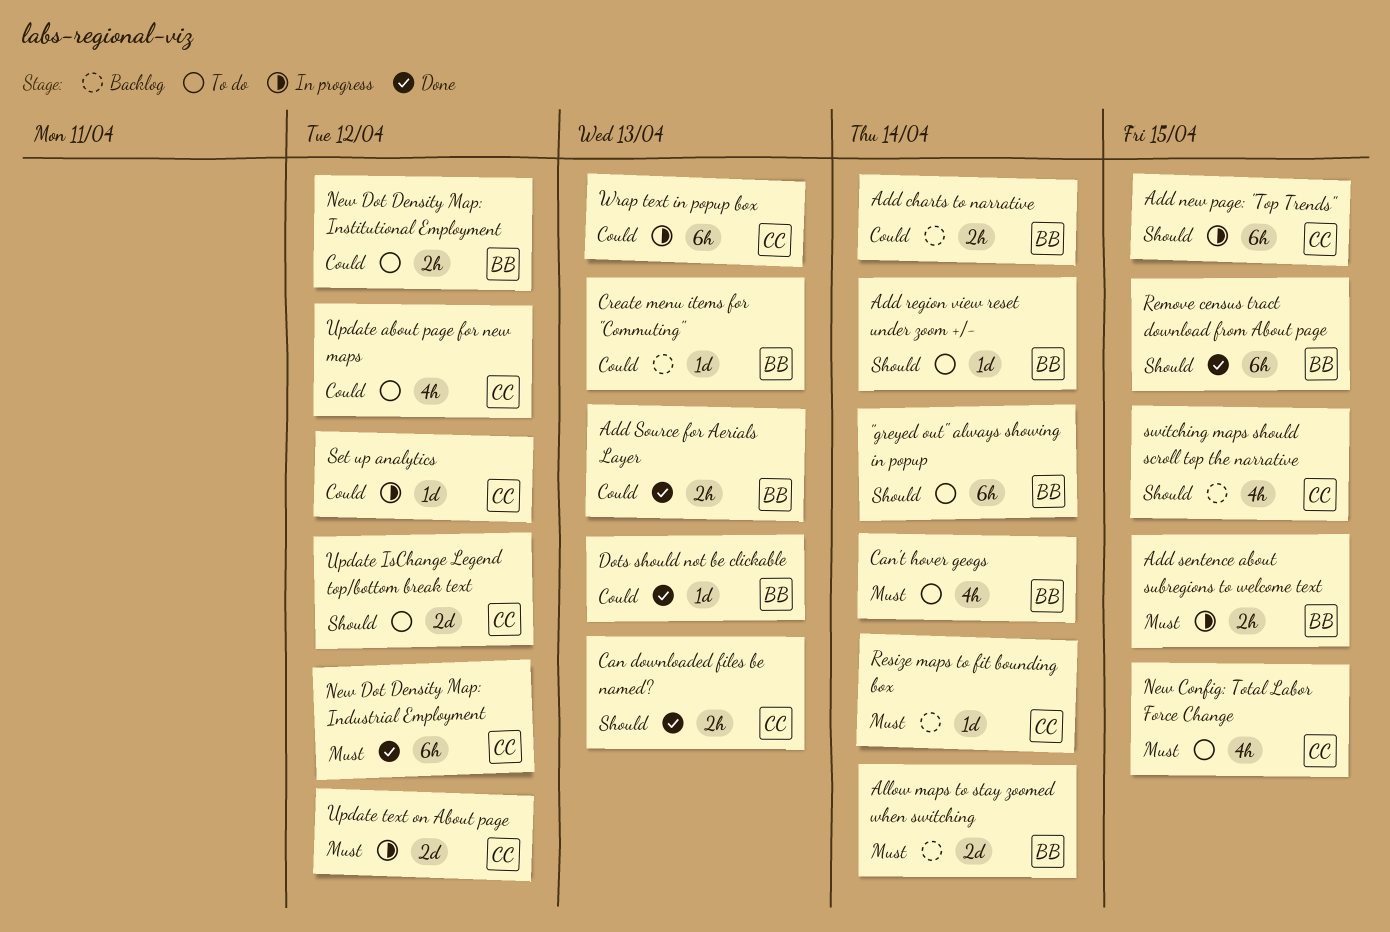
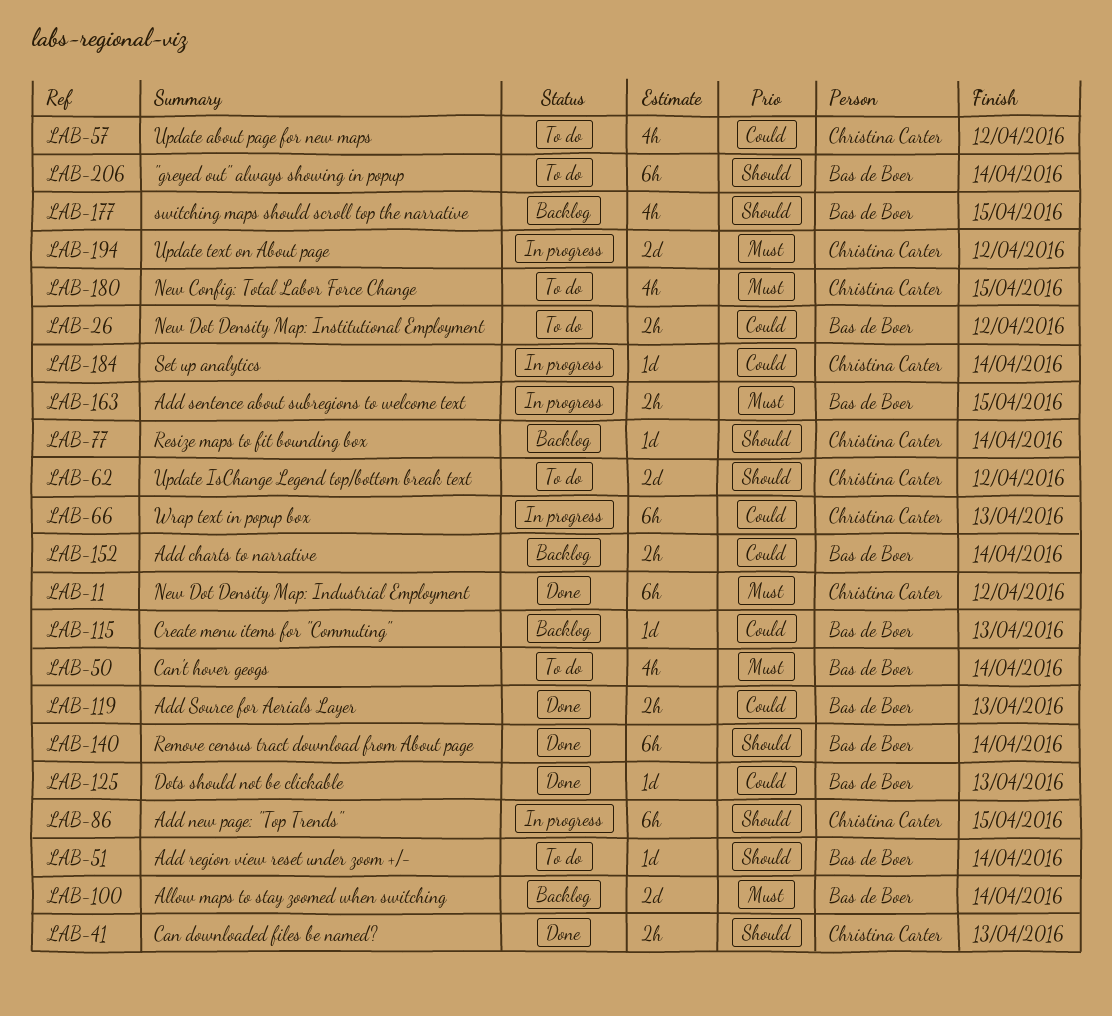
Remove census tract download from About page, due: Apr 15 -> Apr 14
Resize maps to fit bounding box, priority: Must -> Should
Set up analytics, due: Apr 12 -> Apr 14
switching maps should scroll top the narrative, owner: Christina Carter -> Bas de Boer

